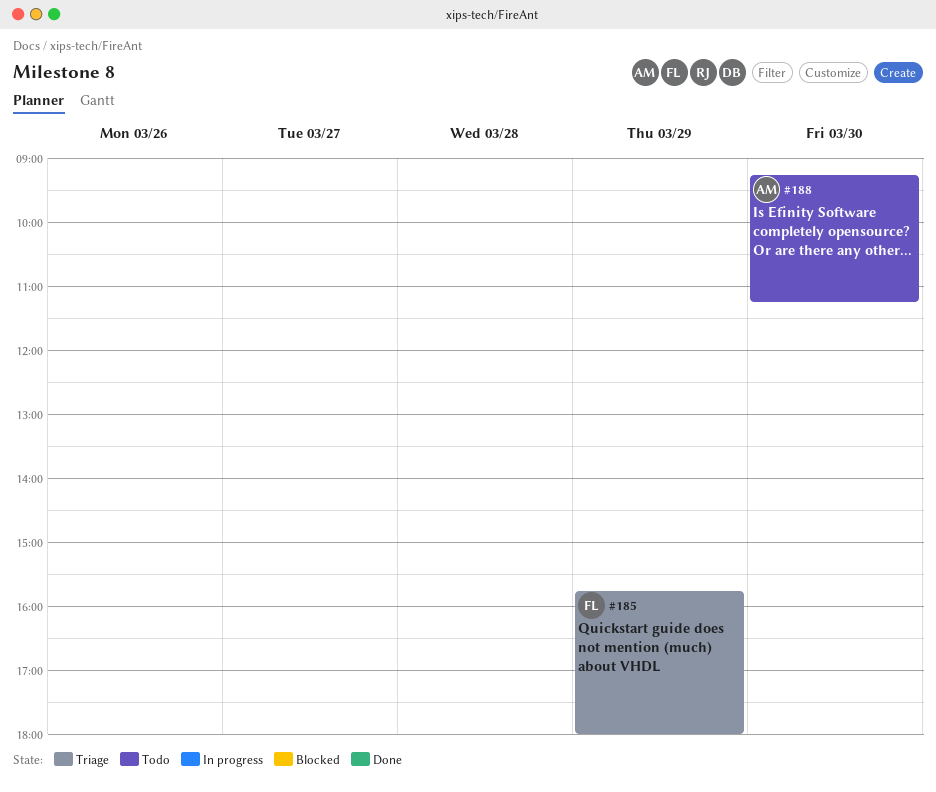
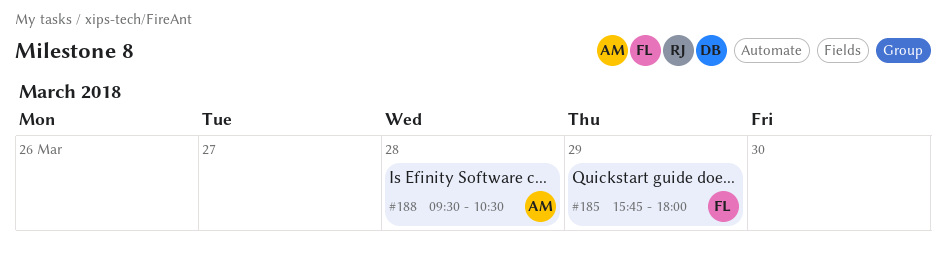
#188, day: Mar 30 -> Mar 28
#188, begins: 09:15 -> 09:30
#188, ends: 11:15 -> 10:30

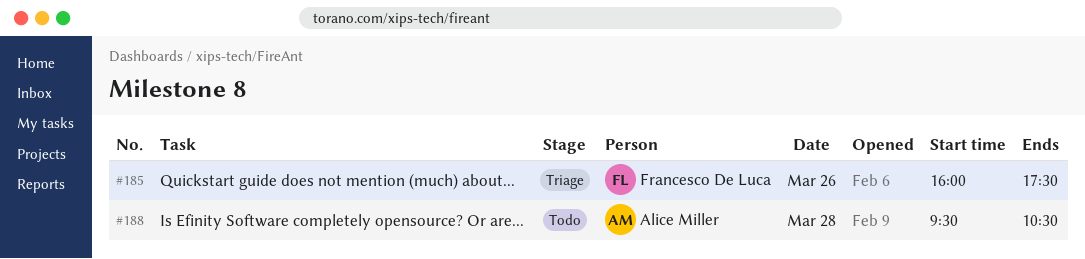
#185, day: Mar 29 -> Mar 26
#185, begins: 15:45 -> 16:00
#185, ends: 18:00 -> 17:30

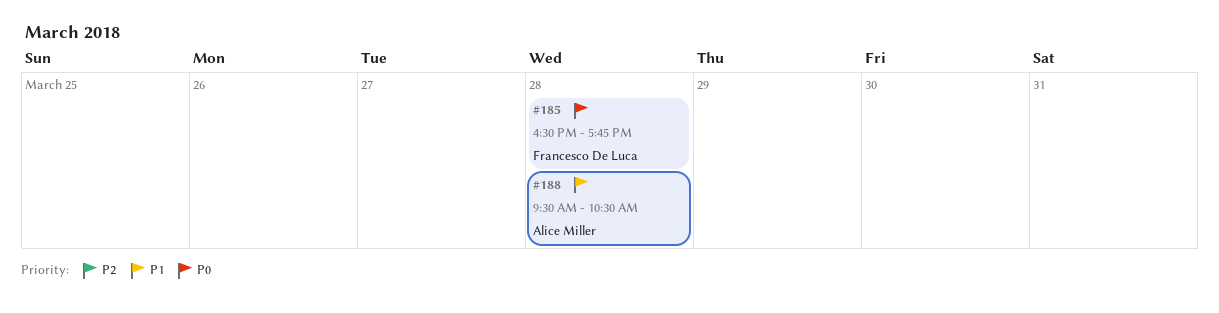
#185, day: Mar 26 -> Mar 28
#185, begins: 16:00 -> 16:30
#185, ends: 17:30 -> 17:45

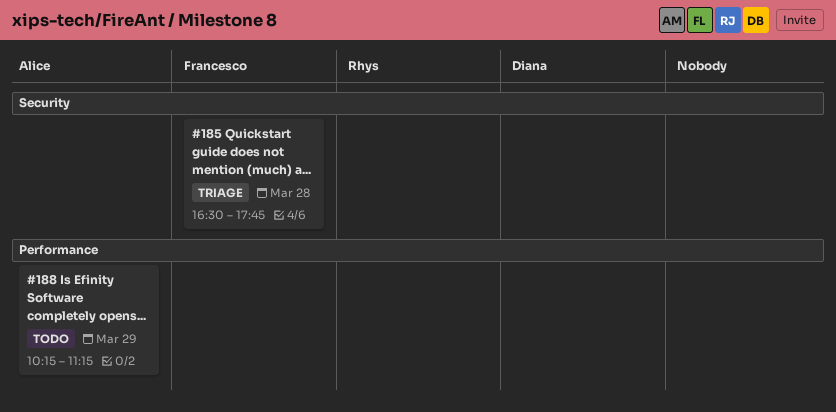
#188, day: Mar 28 -> Mar 29
#188, begins: 09:30 -> 10:15
#188, ends: 10:30 -> 11:15

